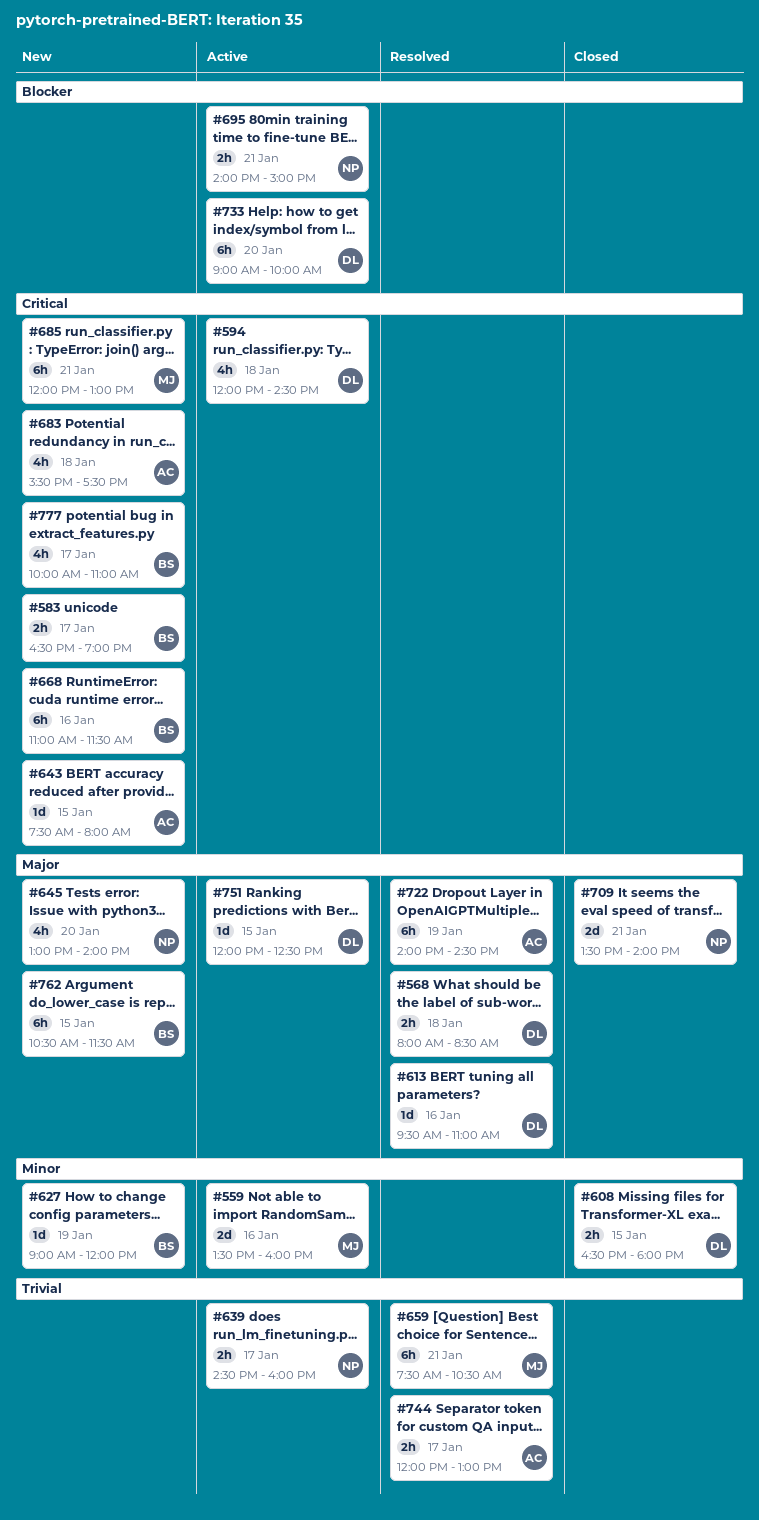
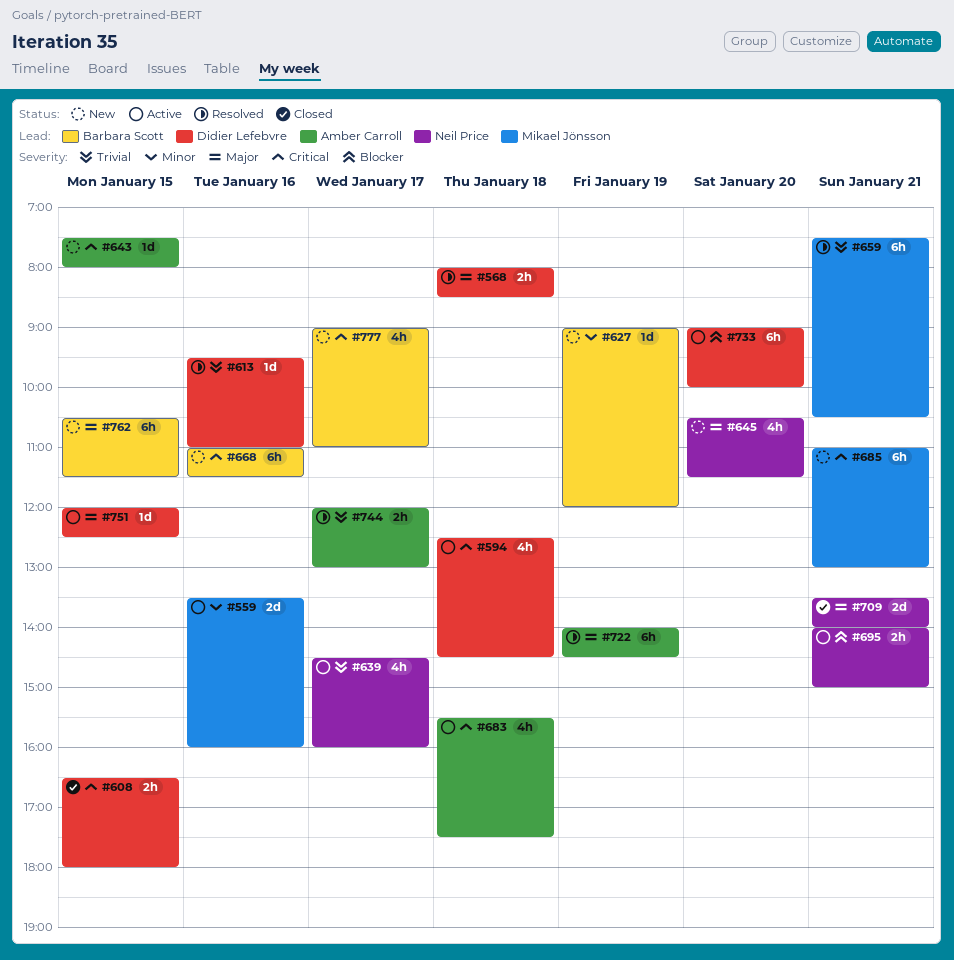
#583: present -> none
#594, begins: 12:00 -> 12:30
#608, priority: Minor -> Critical
#613, priority: Major -> Trivial
#639, estimate: 2h -> 4h
#645, begins: 13:00 -> 10:30
#645, ends: 14:00 -> 11:30
#683, status: New -> Active
#685, begins: 12:00 -> 11:00
#777, begins: 10:00 -> 09:00

